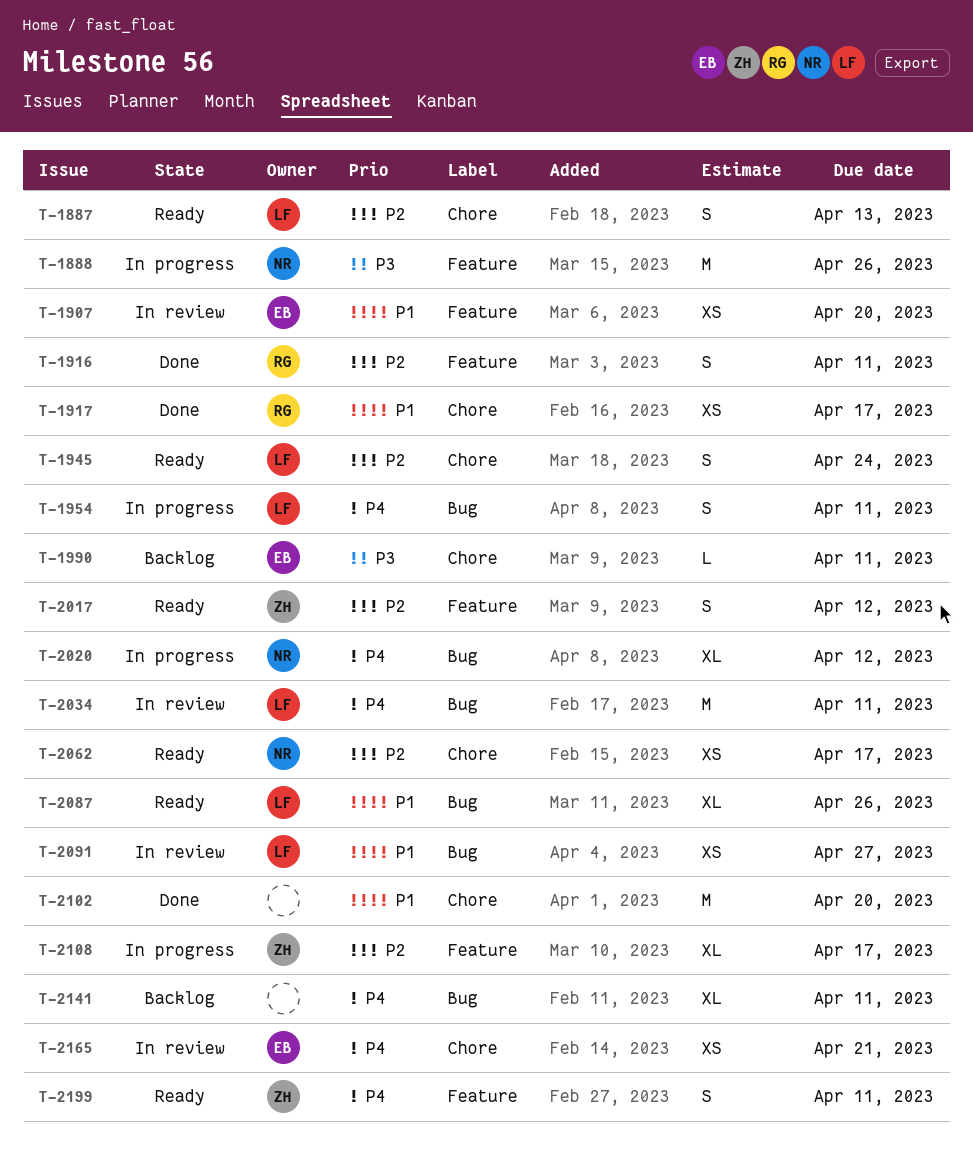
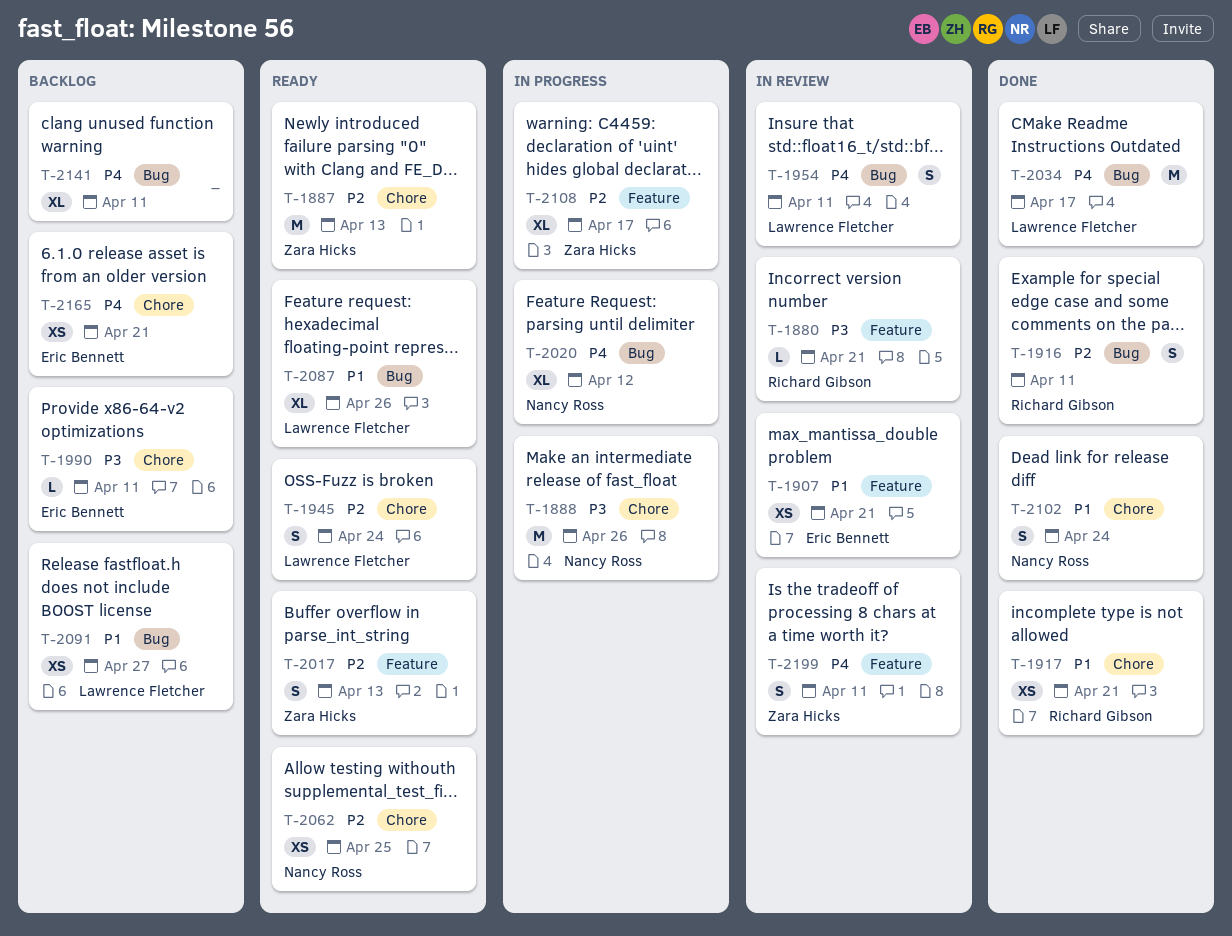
T-1880: none -> present
T-1887, owner: Lawrence Fletcher -> Zara Hicks
T-1887, estimate: S -> M
T-1888, label: Feature -> Chore
T-1907, due: Apr 20 -> Apr 21
T-1916, label: Feature -> Bug
T-1917, due: Apr 17 -> Apr 21
T-1954, status: In progress -> In review
T-2017, due: Apr 12 -> Apr 13
T-2034, status: In review -> Done
T-2034, due: Apr 11 -> Apr 17
T-2062, due: Apr 17 -> Apr 25
T-2091, status: In review -> Backlog
T-2102, owner: none -> Nancy Ross
T-2102, estimate: M -> S
T-2102, due: Apr 20 -> Apr 24
T-2165, status: In review -> Backlog
T-2199, status: Ready -> In review

